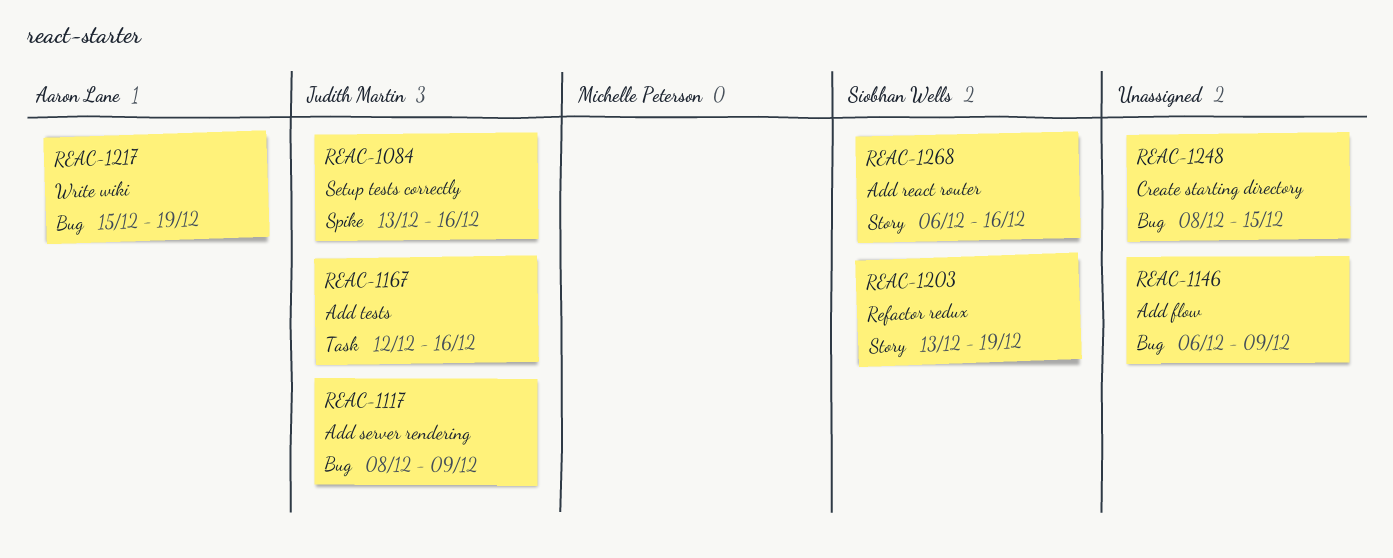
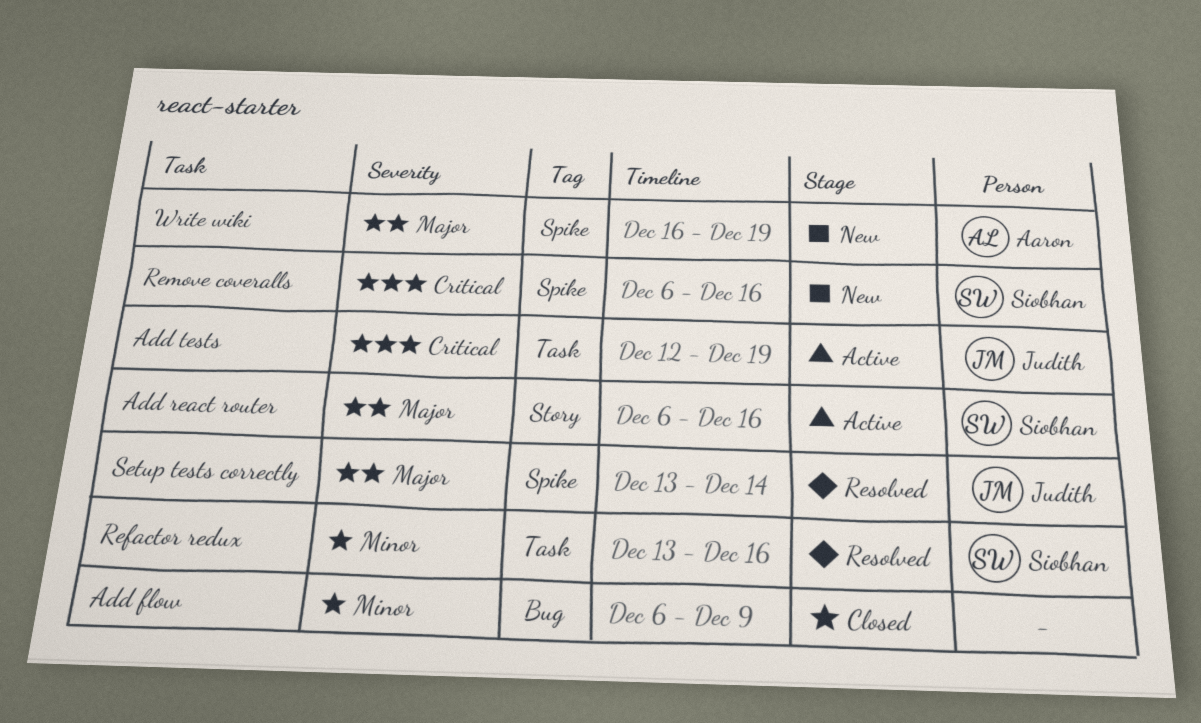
Add server rendering: present -> none
Add tests, due: Dec 16 -> Dec 19
Create starting directory: present -> none
Refactor redux, label: Story -> Task
Refactor redux, due: Dec 19 -> Dec 16
Remove coveralls: none -> present
Setup tests correctly, due: Dec 16 -> Dec 14
Write wiki, label: Bug -> Spike
Write wiki, start: Dec 15 -> Dec 16

